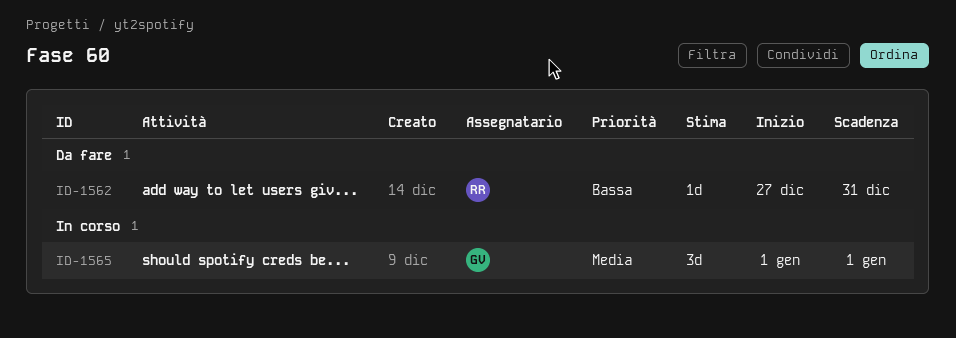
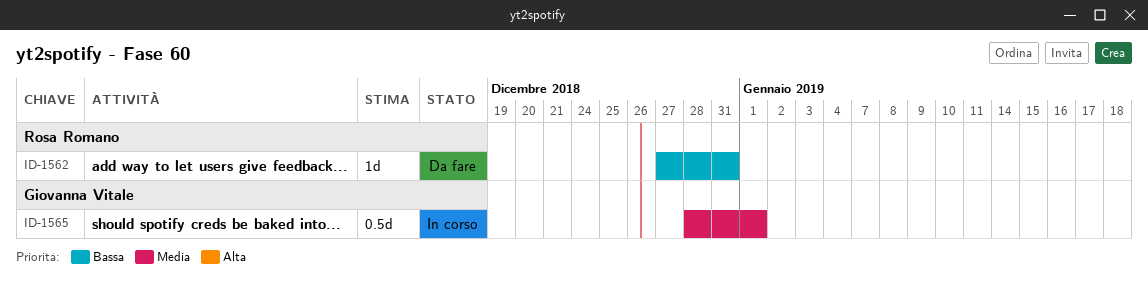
ID-1565, estimate: 3d -> 0.5d
ID-1565, start: Jan 1 -> Dec 28

